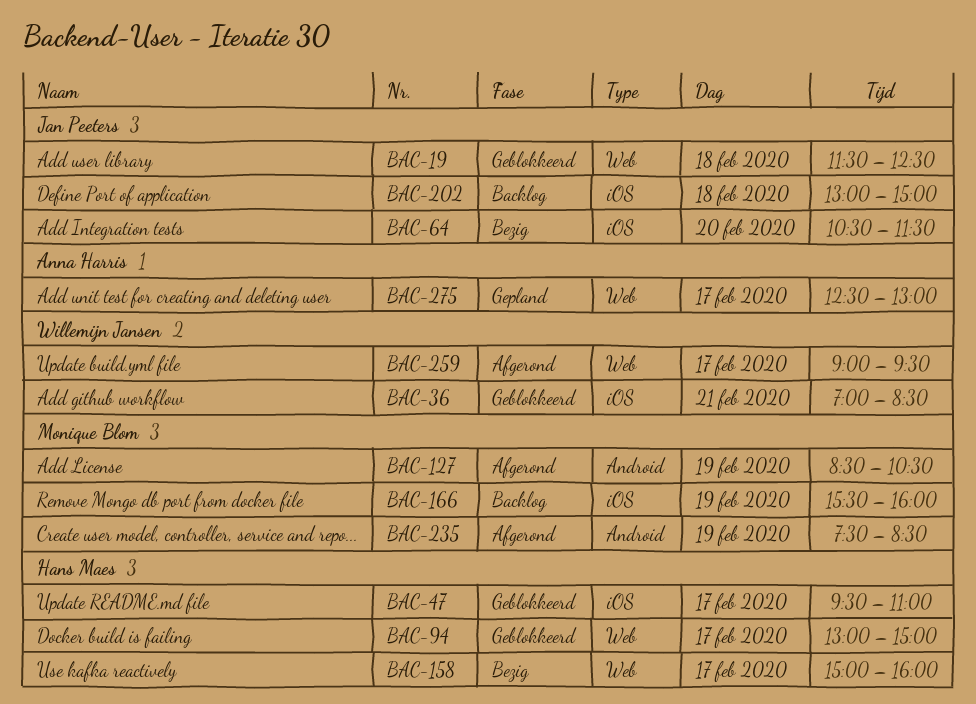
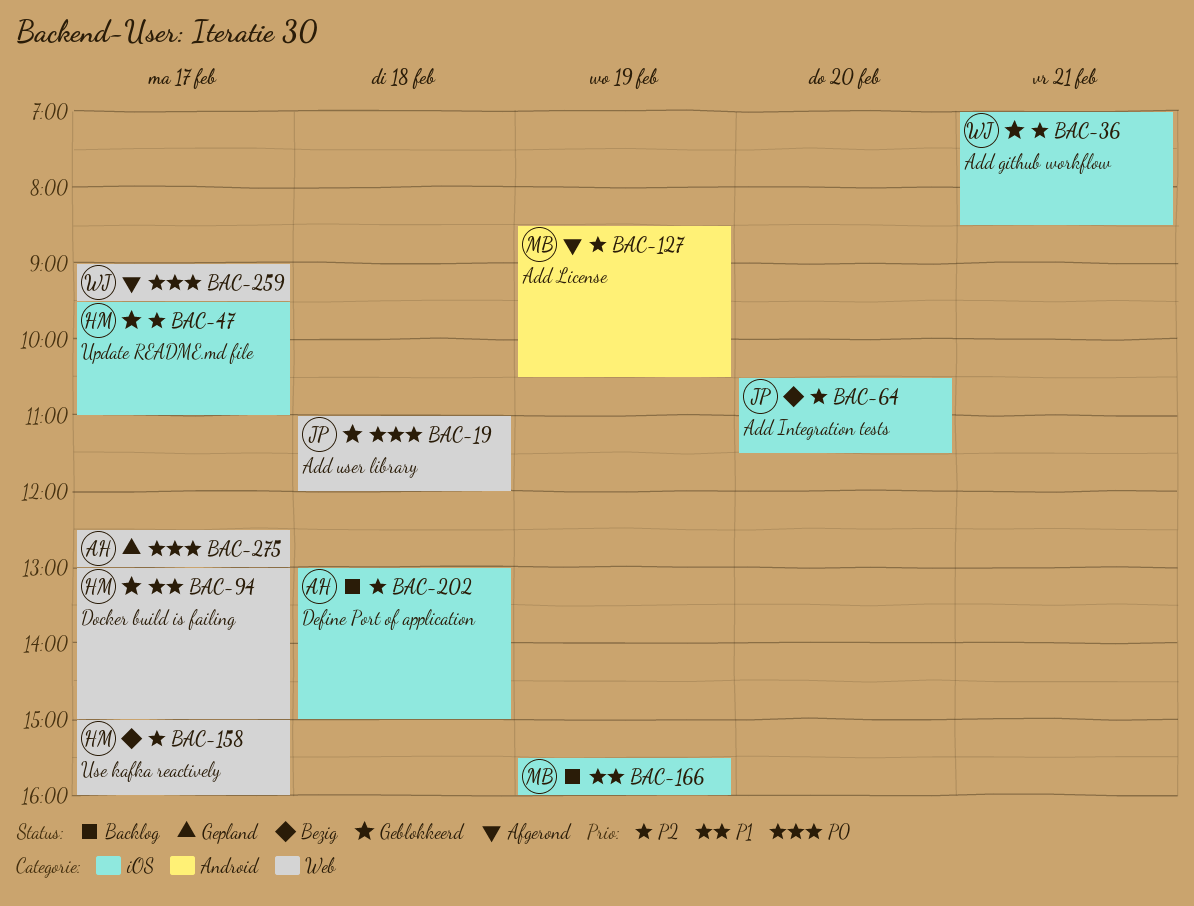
BAC-19, begins: 11:30 -> 11:00
BAC-19, ends: 12:30 -> 12:00
BAC-202, owner: Jan Peeters -> Anna Harris
BAC-235: present -> none

